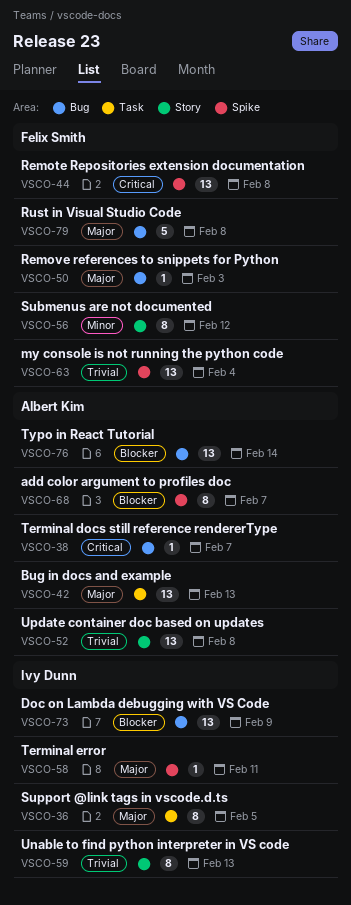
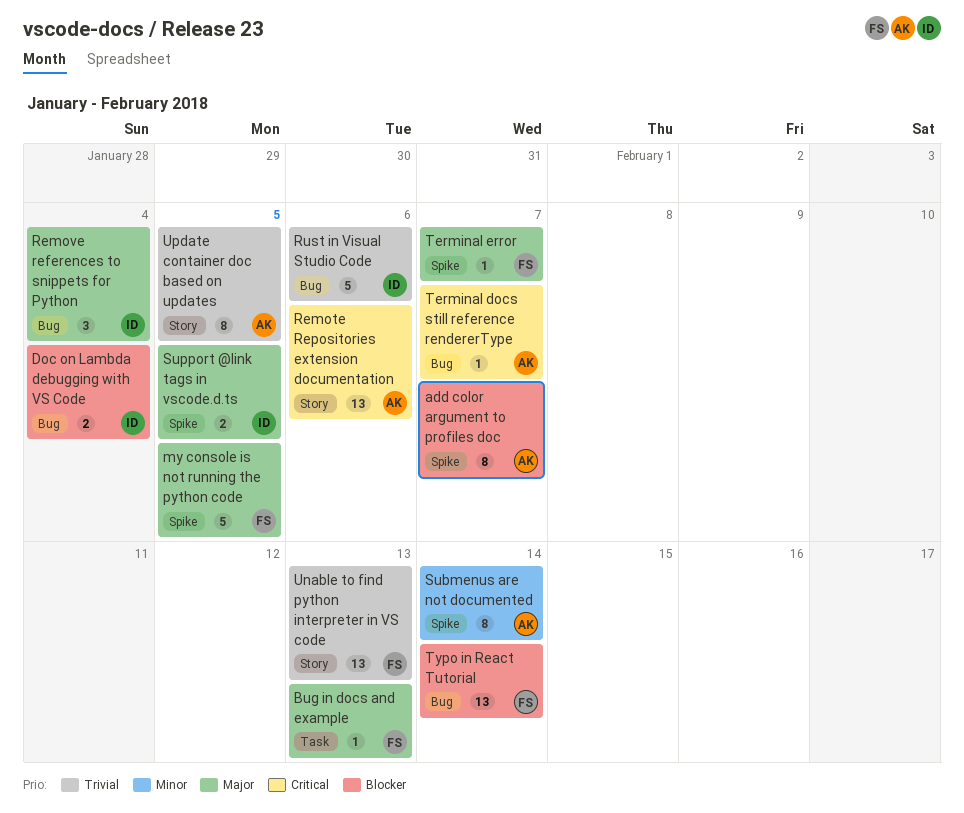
Bug in docs and example, owner: Albert Kim -> Felix Smith
Bug in docs and example, estimate: 13 -> 1
Doc on Lambda debugging with VS Code, estimate: 13 -> 2
Doc on Lambda debugging with VS Code, due: Feb 9 -> Feb 4
my console is not running the python code, priority: Trivial -> Major
my console is not running the python code, estimate: 13 -> 5
my console is not running the python code, due: Feb 4 -> Feb 5
Remote Repositories extension documentation, owner: Felix Smith -> Albert Kim
Remote Repositories extension documentation, label: Spike -> Story
Remote Repositories extension documentation, due: Feb 8 -> Feb 6
Remove references to snippets for Python, owner: Felix Smith -> Ivy Dunn
Remove references to snippets for Python, estimate: 1 -> 3
Remove references to snippets for Python, due: Feb 3 -> Feb 4
Rust in Visual Studio Code, owner: Felix Smith -> Ivy Dunn
Rust in Visual Studio Code, priority: Major -> Trivial
Rust in Visual Studio Code, due: Feb 8 -> Feb 6
Submenus are not documented, owner: Felix Smith -> Albert Kim
Submenus are not documented, label: Story -> Spike
Submenus are not documented, due: Feb 12 -> Feb 14
Support @link tags in vscode.d.ts, label: Task -> Spike
Support @link tags in vscode.d.ts, estimate: 8 -> 2
Terminal error, owner: Ivy Dunn -> Felix Smith
Terminal error, due: Feb 11 -> Feb 7
Typo in React Tutorial, owner: Albert Kim -> Felix Smith
Unable to find python interpreter in VS code, owner: Ivy Dunn -> Felix Smith
Unable to find python interpreter in VS code, estimate: 8 -> 13
Update container doc based on updates, estimate: 13 -> 8
Update container doc based on updates, due: Feb 8 -> Feb 5

